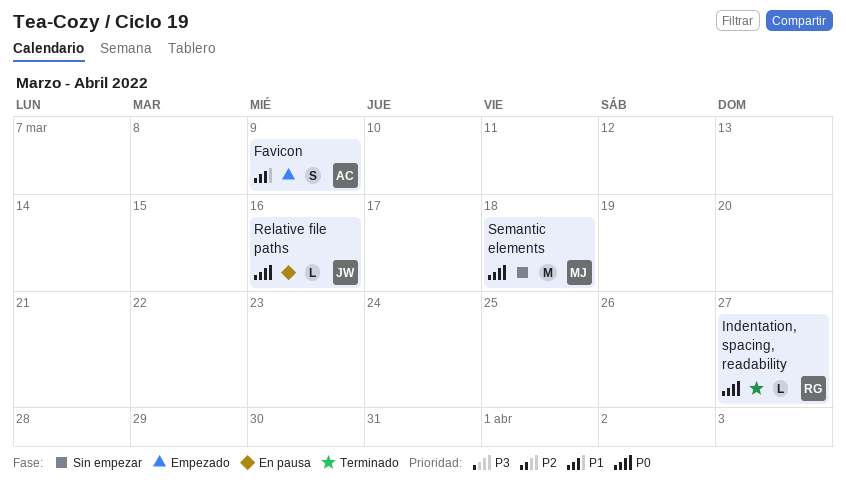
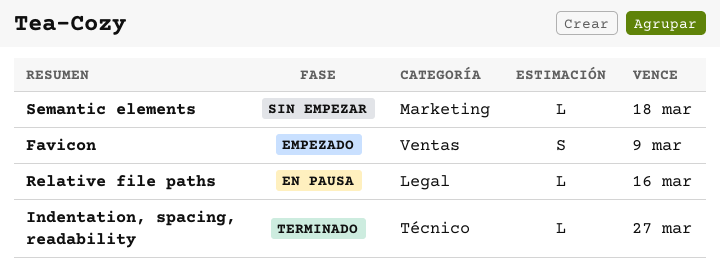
Semantic elements, estimate: M -> L

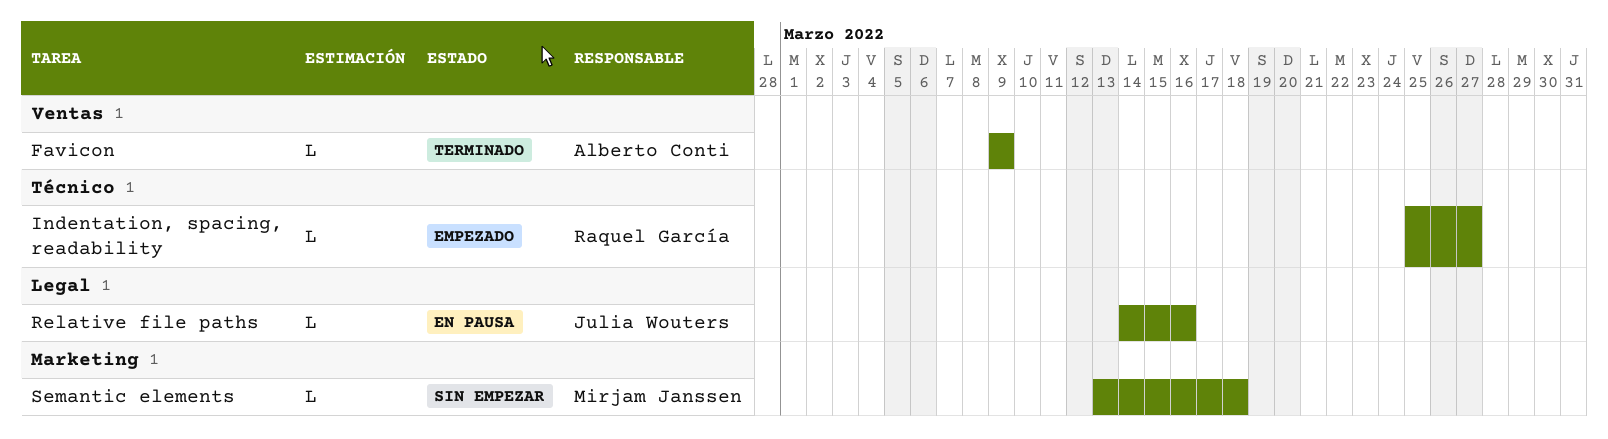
Favicon, status: Empezado -> Terminado
Favicon, estimate: S -> L
Indentation, spacing, readability, status: Terminado -> Empezado

